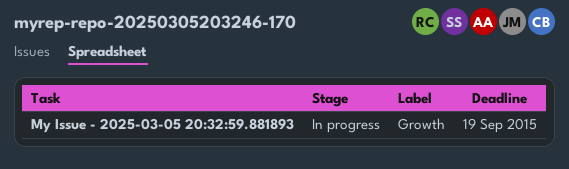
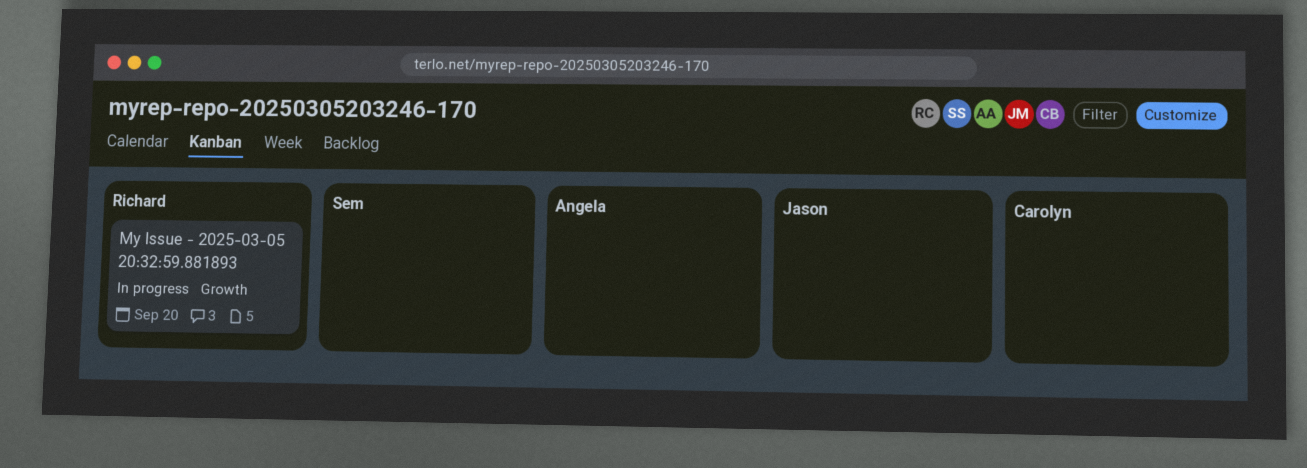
My Issue - 2025-03-05 20:32:59.881893, due: Sep 19 -> Sep 20

